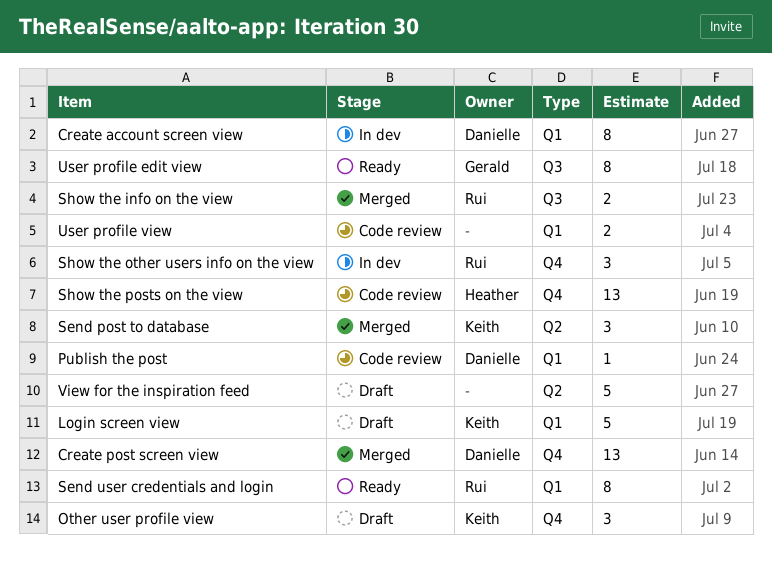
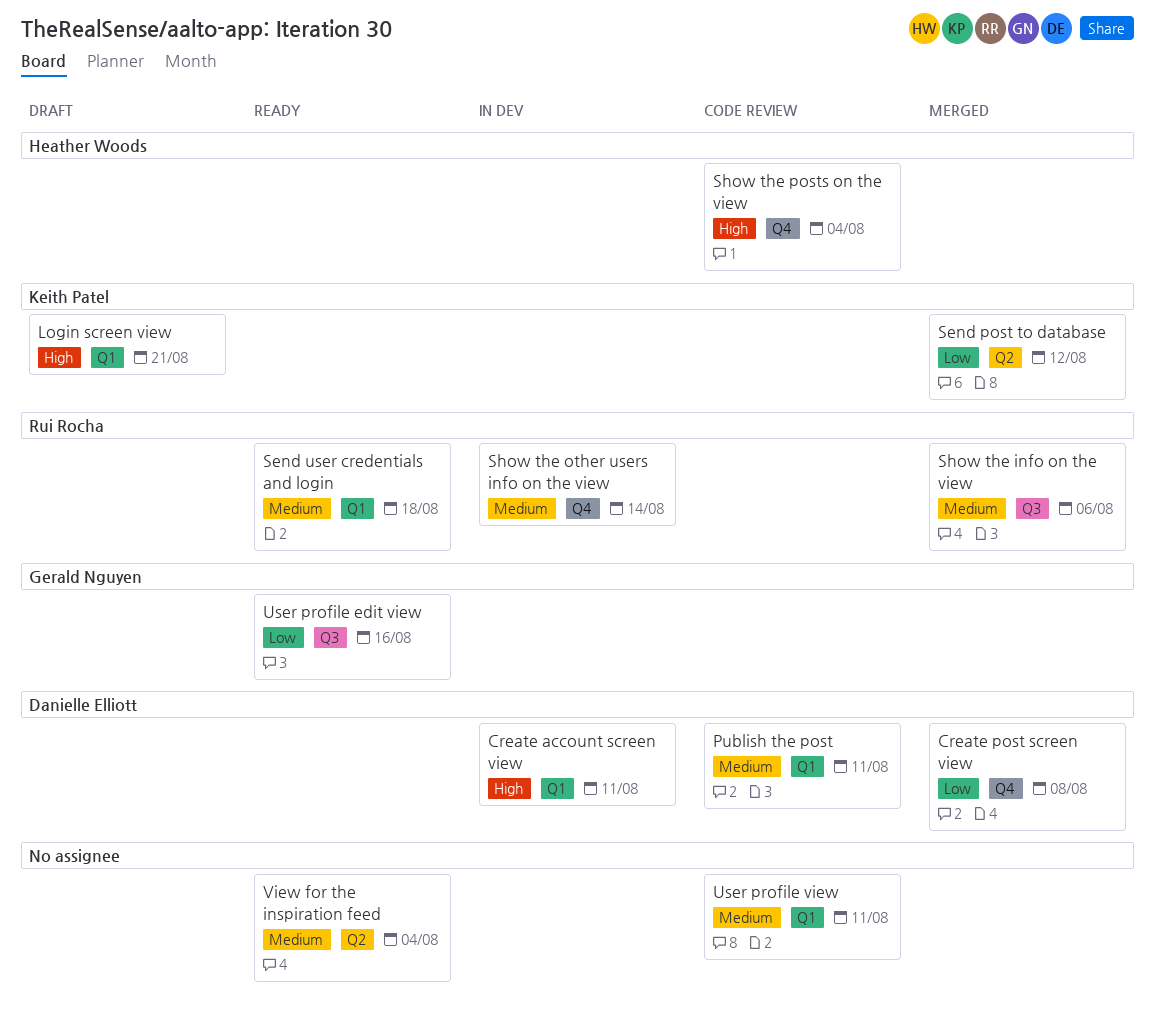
Other user profile view: present -> none
View for the inspiration feed, status: Draft -> Ready

